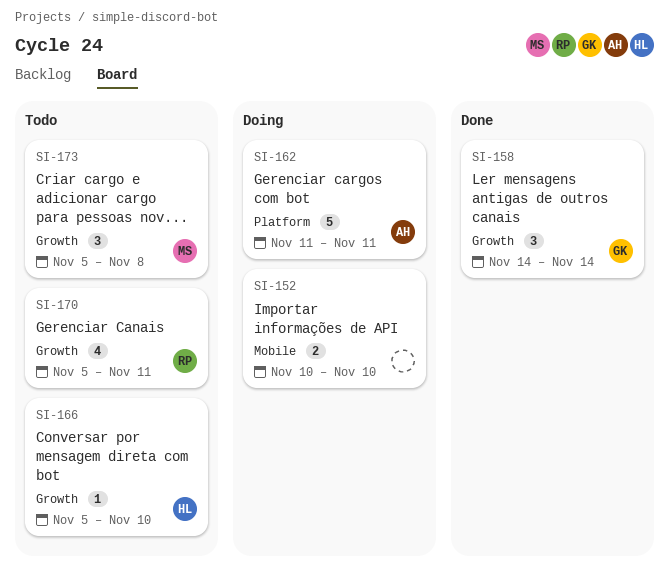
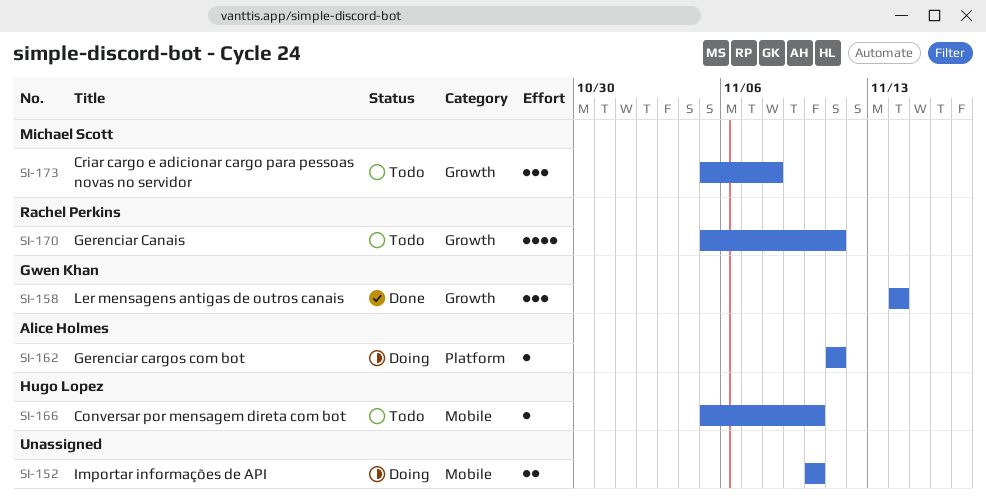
SI-162, estimate: 5 -> 1
SI-166, label: Growth -> Mobile

